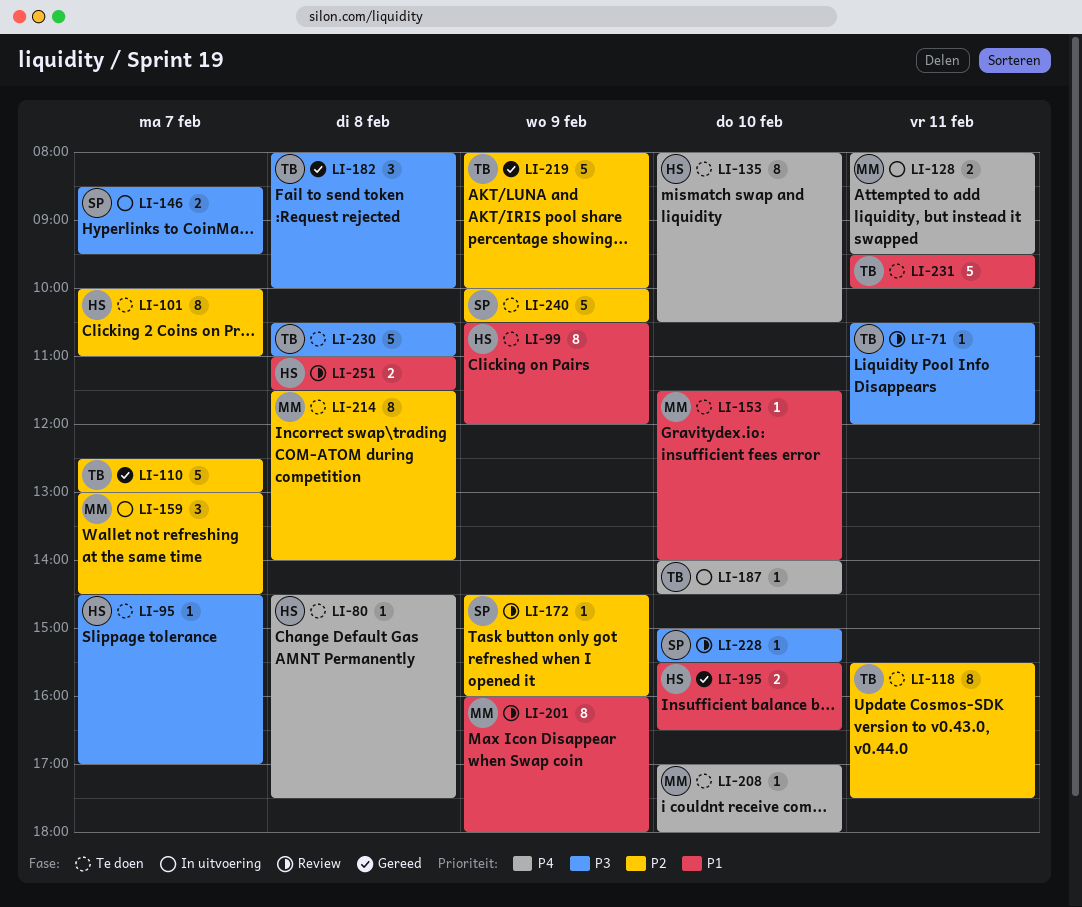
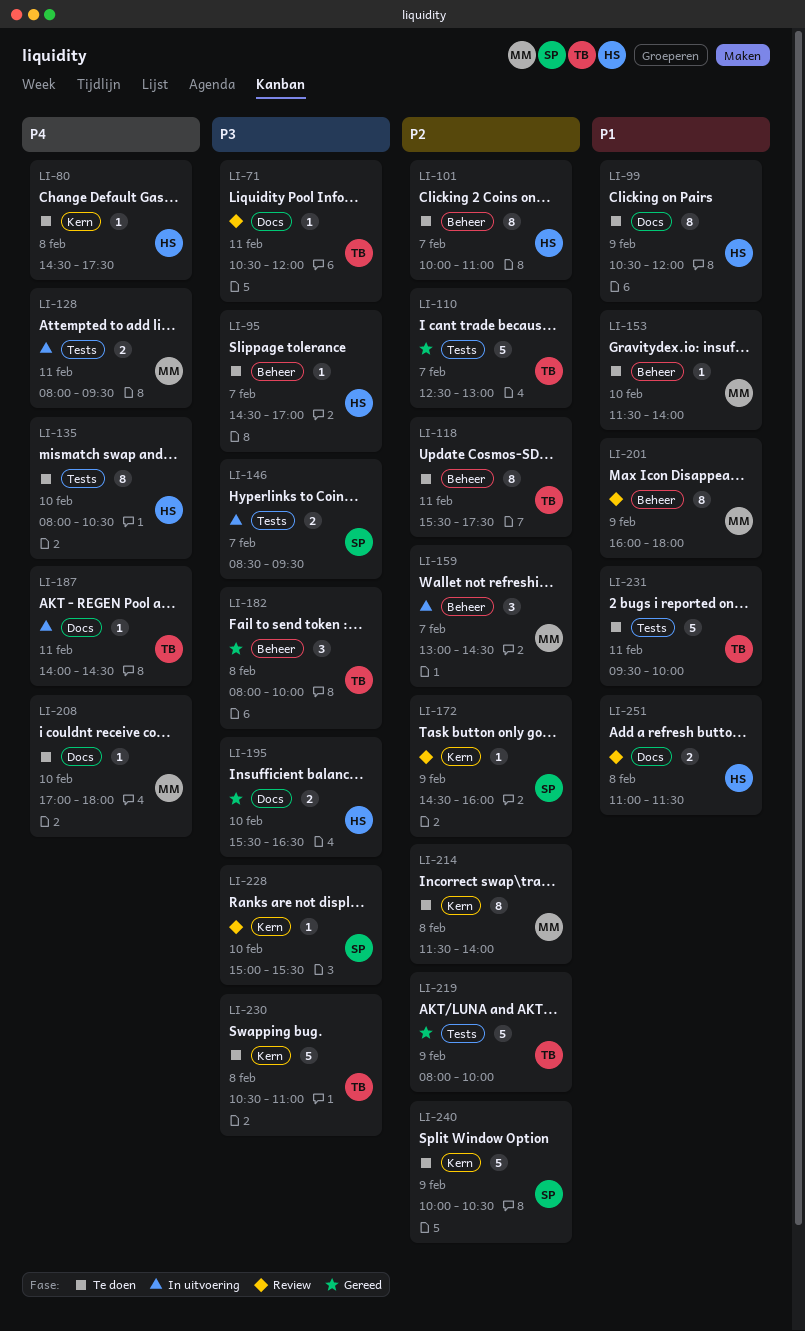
LI-187, day: Feb 10 -> Feb 11
LI-195, priority: P1 -> P3

